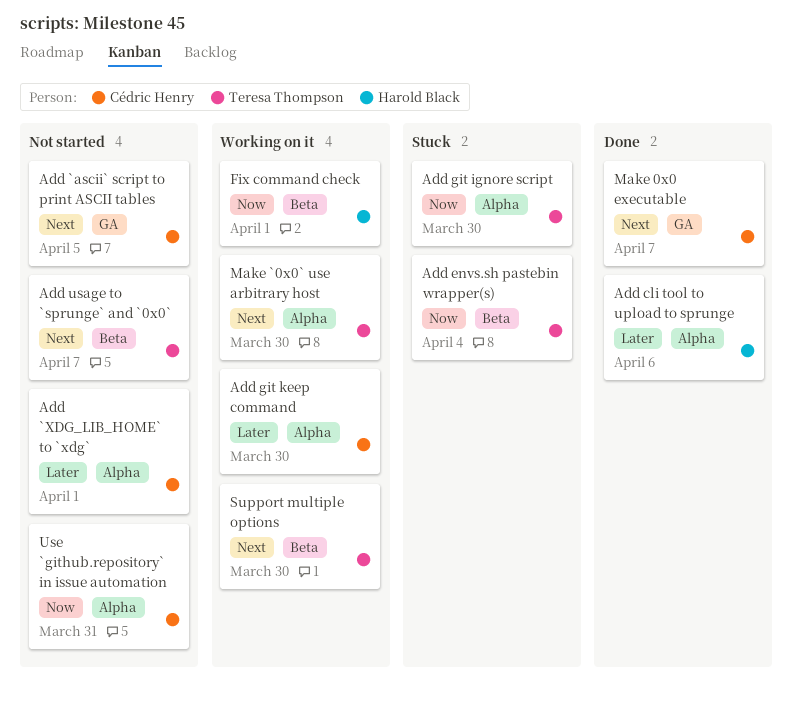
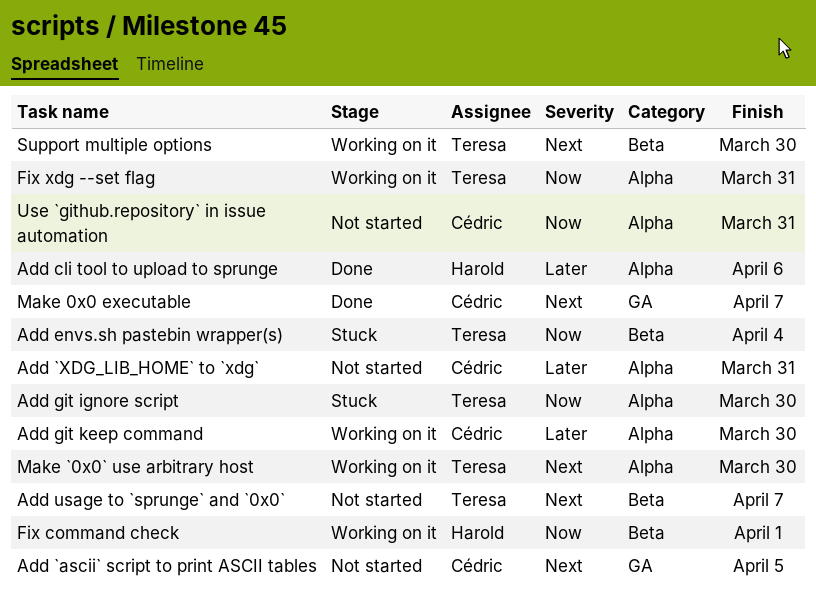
Add `XDG_LIB_HOME` to `xdg`, due: Apr 1 -> Mar 31
Fix xdg --set flag: none -> present

